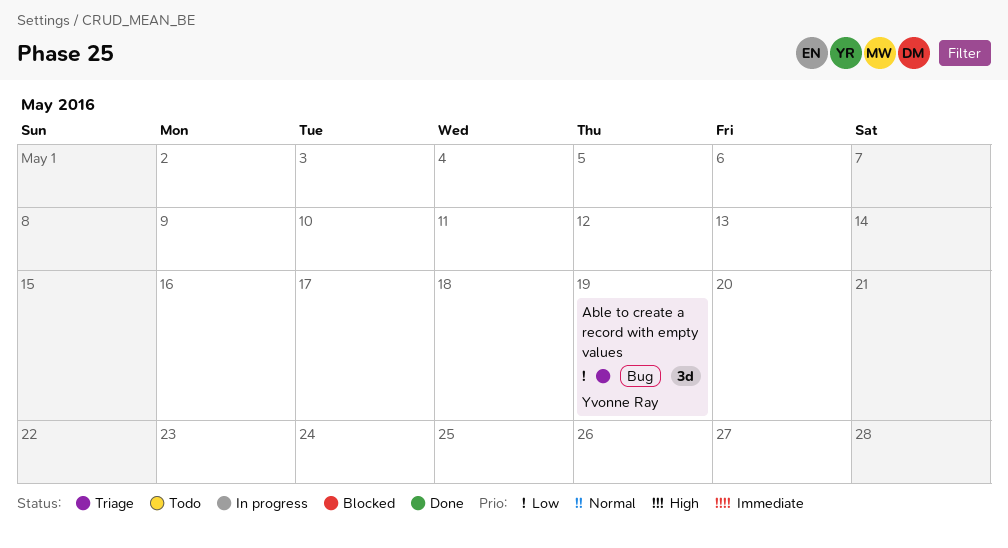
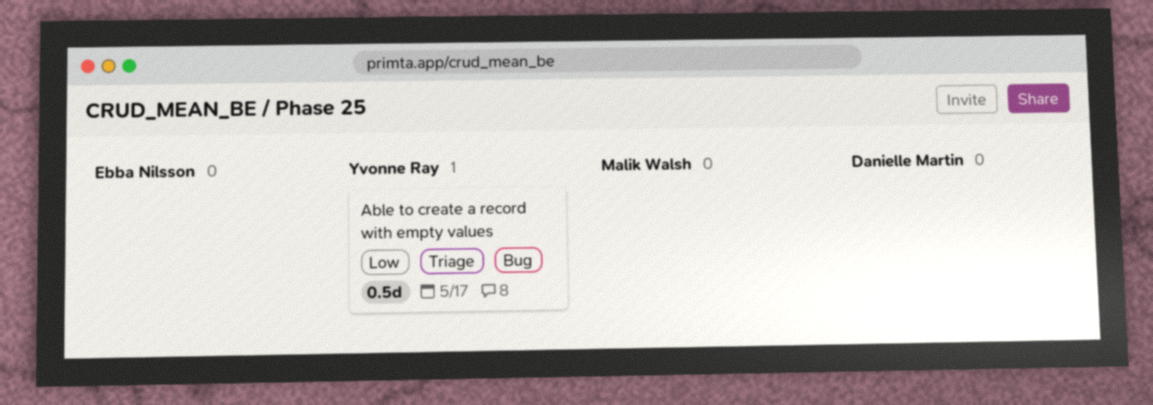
Able to create a record with empty values, estimate: 3d -> 0.5d
Able to create a record with empty values, due: May 19 -> May 17

